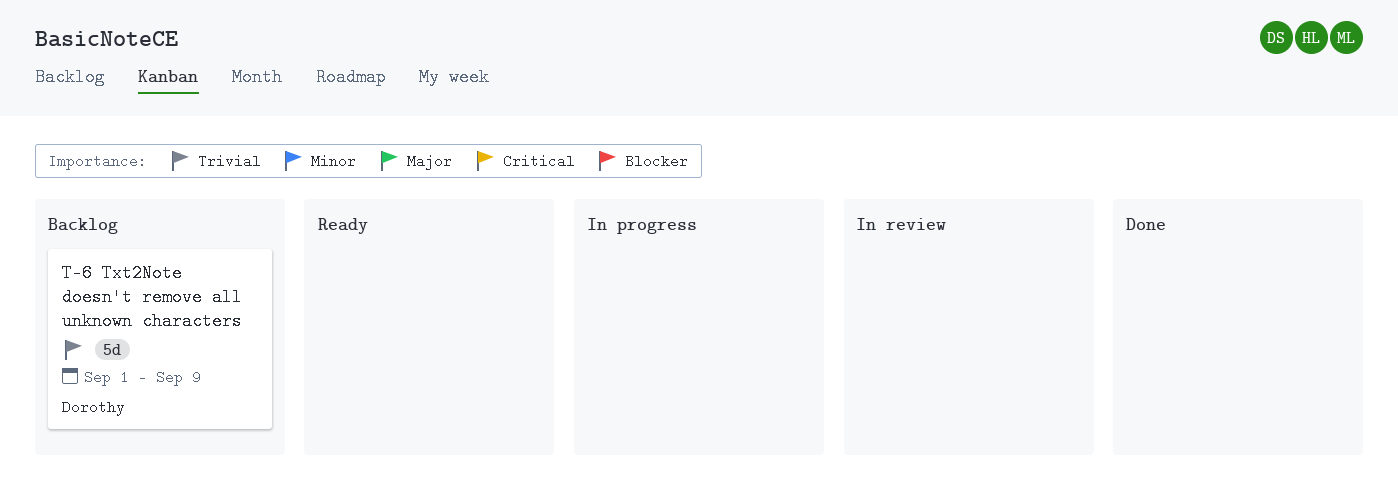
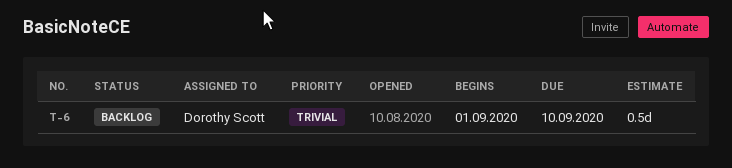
T-6, estimate: 5d -> 0.5d
T-6, due: Sep 9 -> Sep 10

